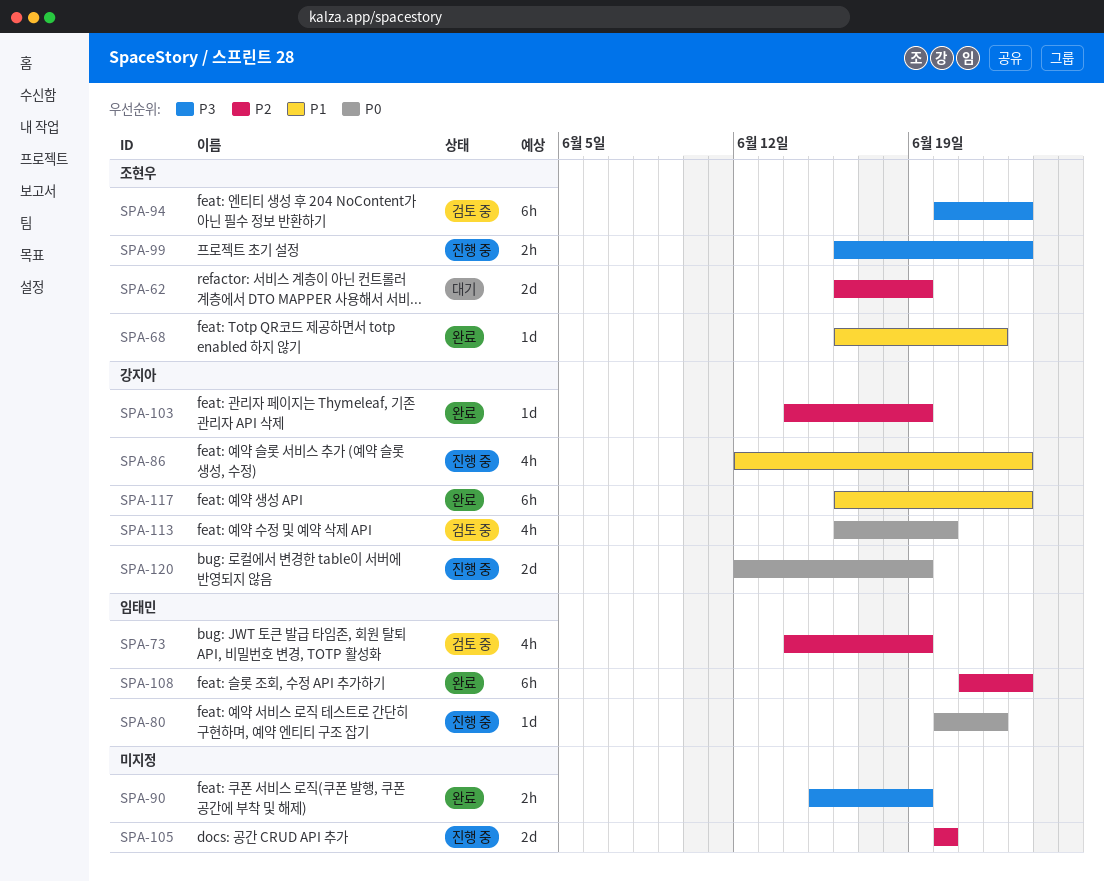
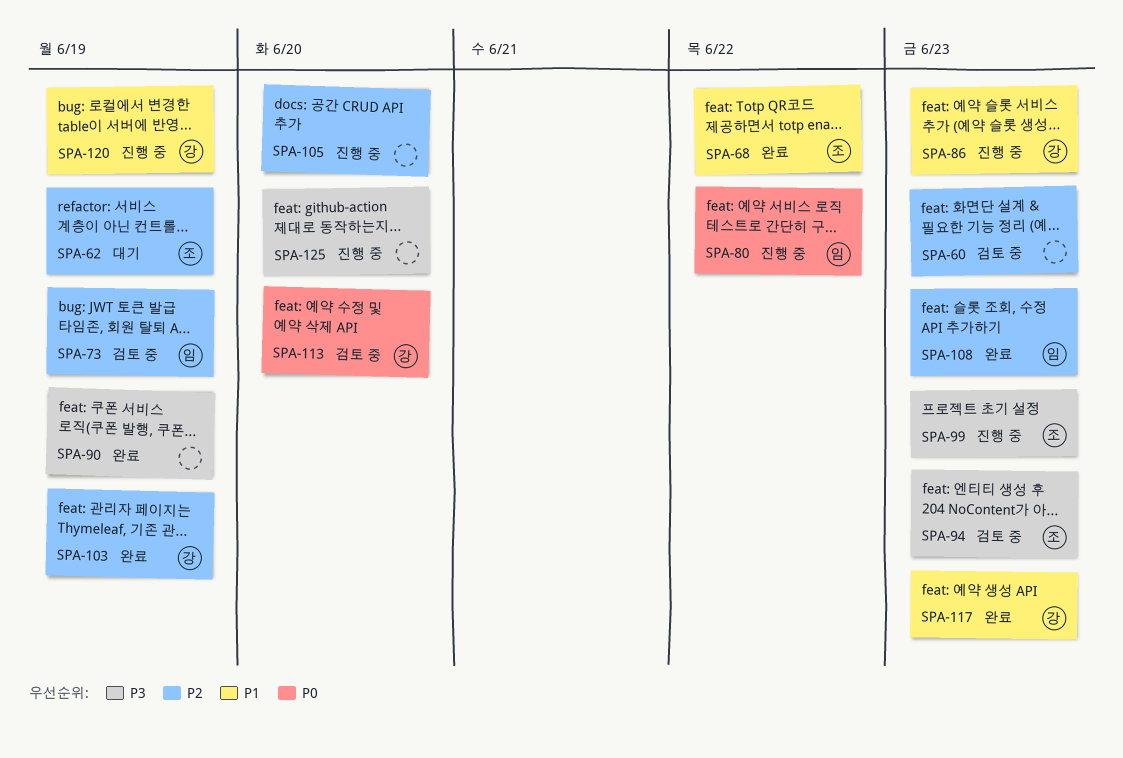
SPA-60: none -> present
SPA-120, priority: P0 -> P1
SPA-125: none -> present

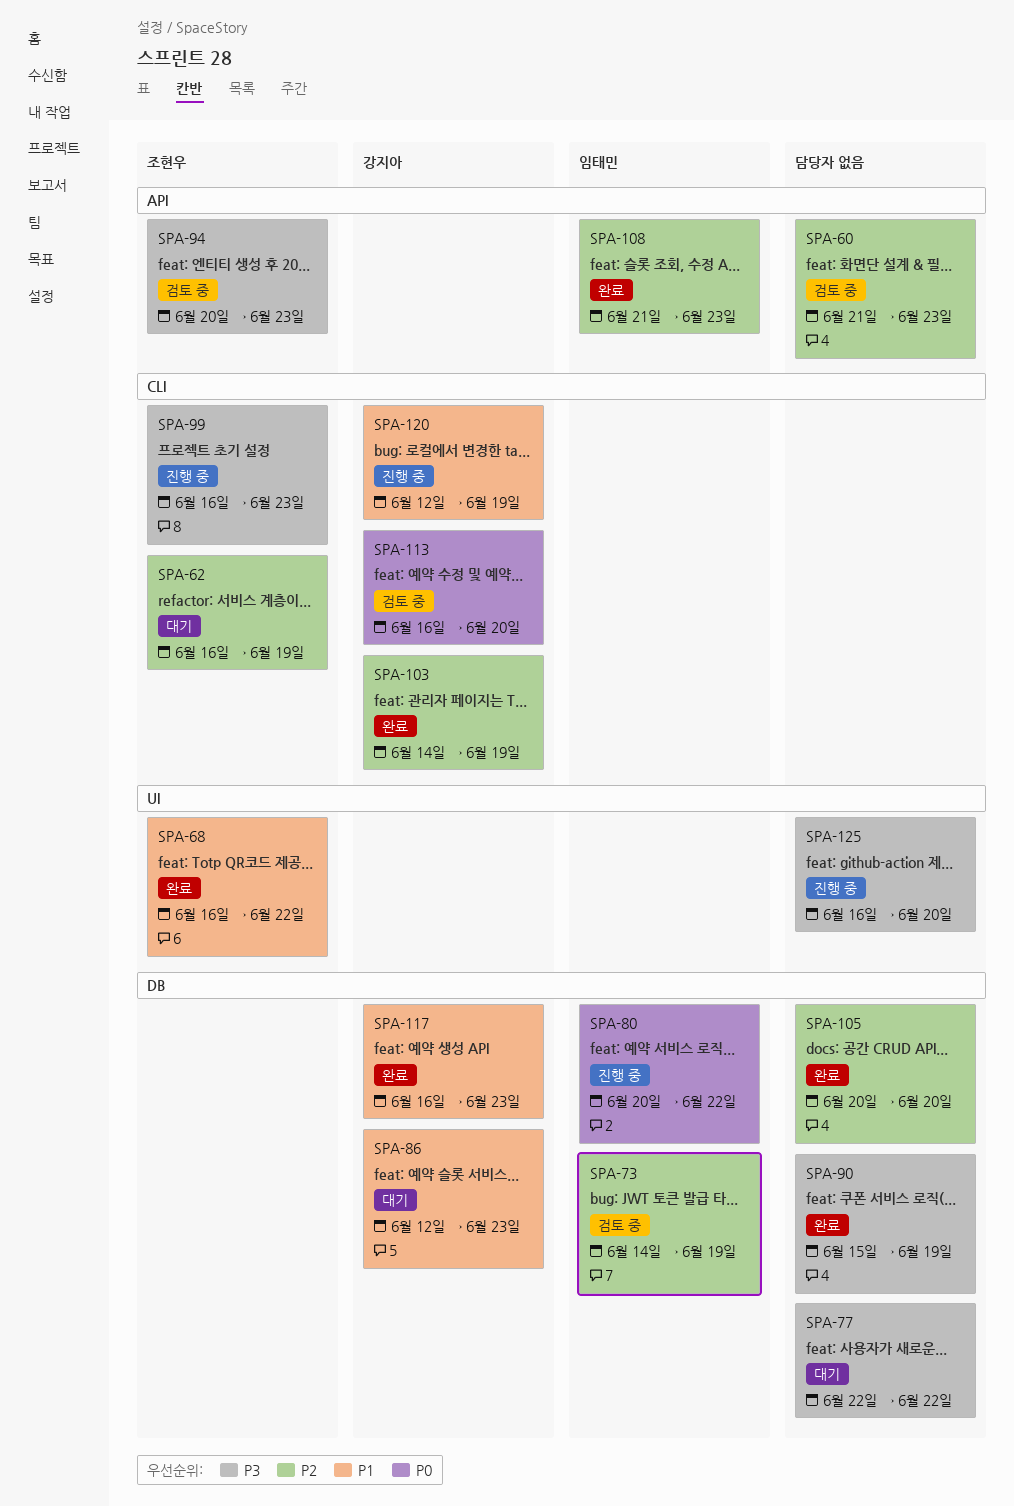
SPA-77: none -> present
SPA-86, status: 진행 중 -> 대기
SPA-105, status: 진행 중 -> 완료

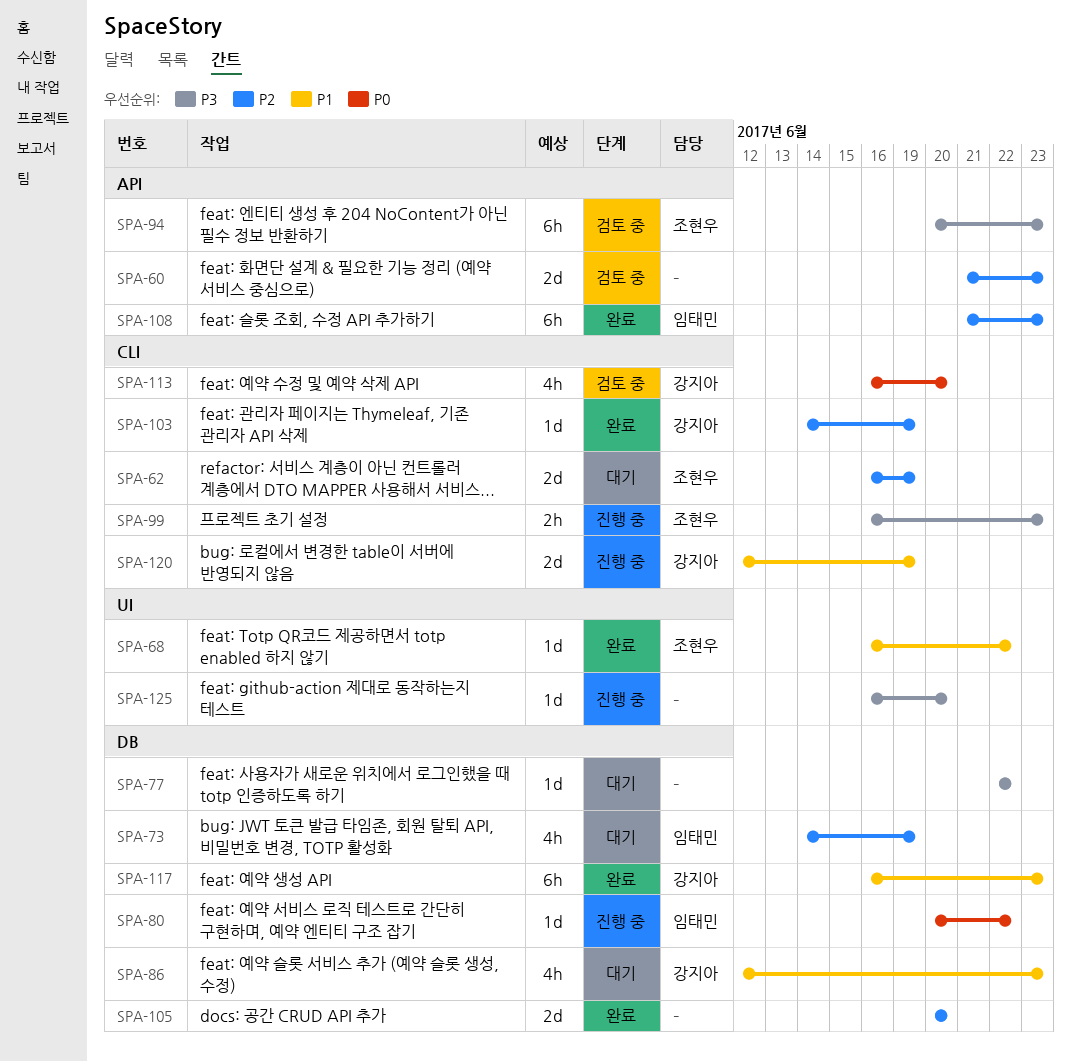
SPA-73, status: 검토 중 -> 대기
SPA-90: present -> none

